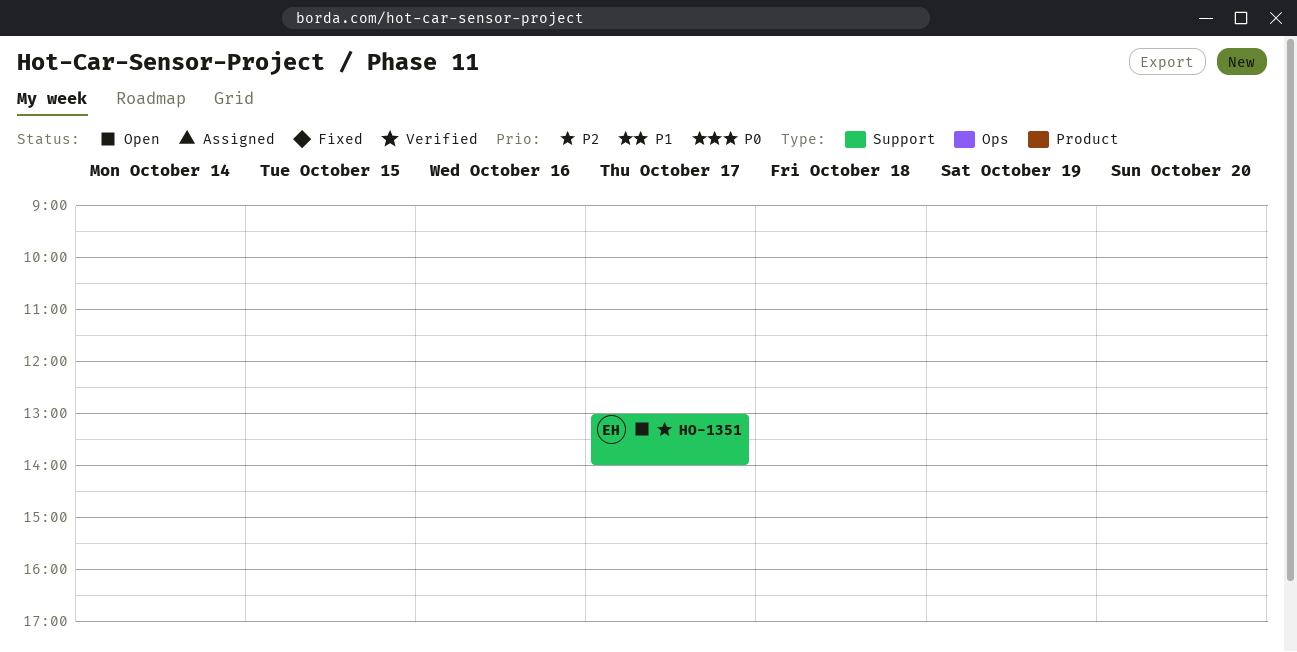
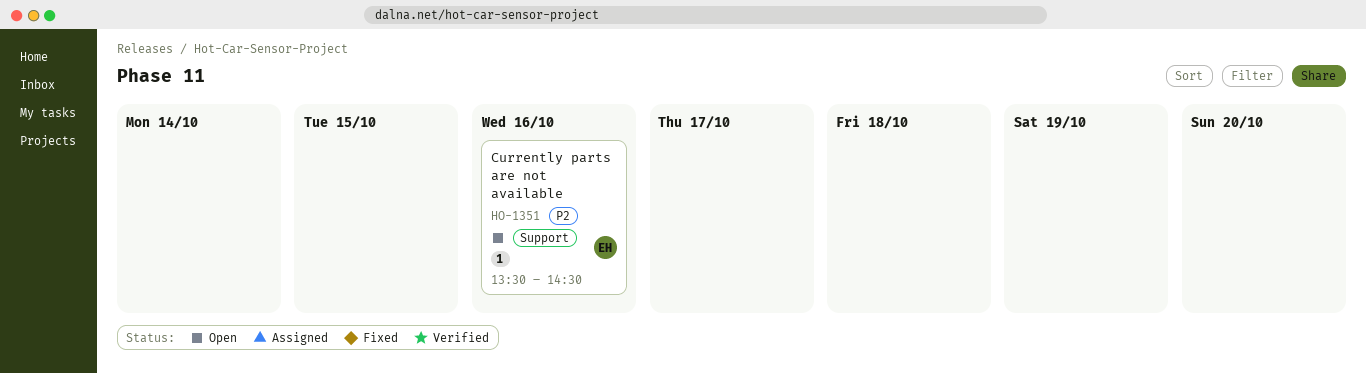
HO-1351, day: Oct 17 -> Oct 16
HO-1351, begins: 13:00 -> 13:30
HO-1351, ends: 14:00 -> 14:30

